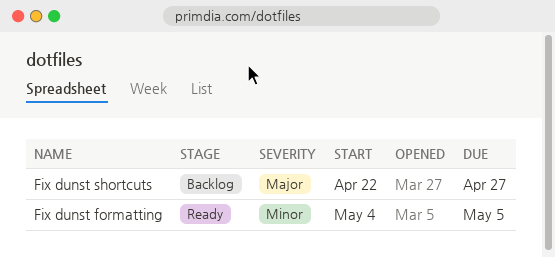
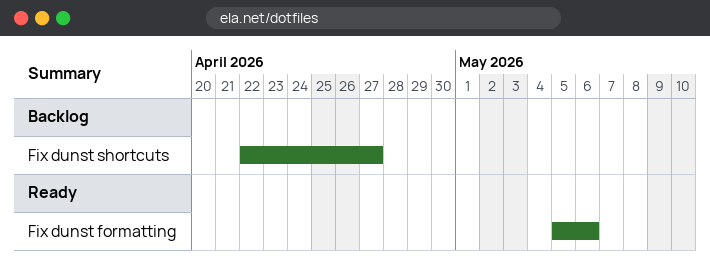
Fix dunst formatting, start: May 4 -> May 5
Fix dunst formatting, due: May 5 -> May 6

